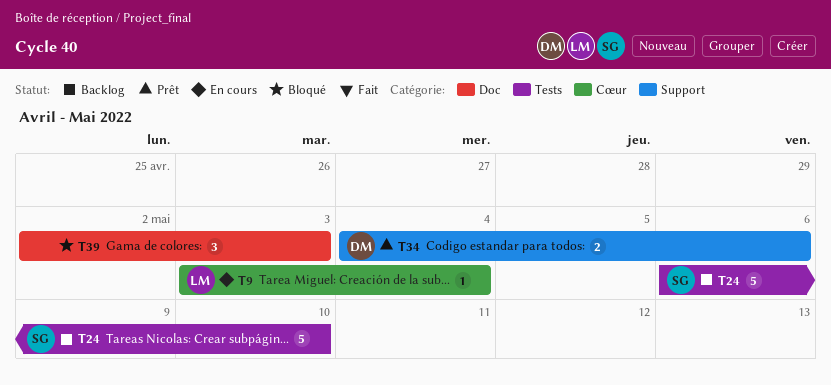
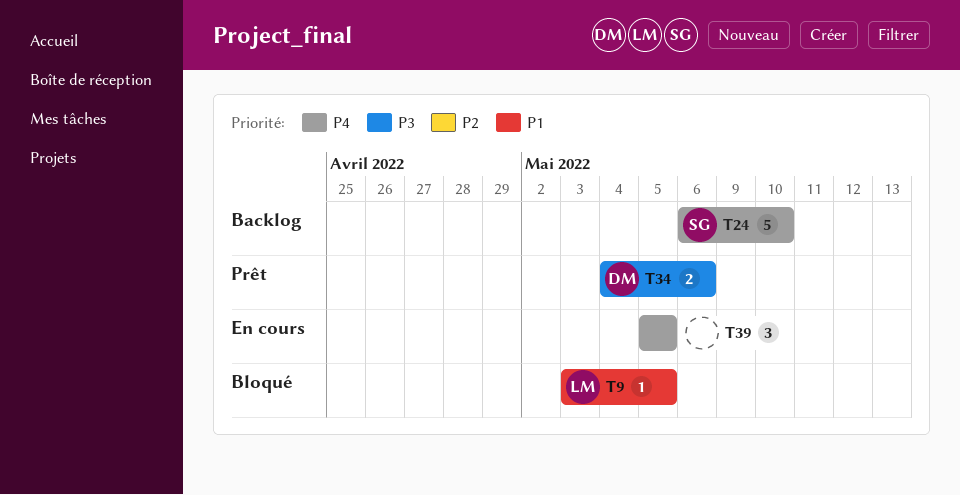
T9, status: En cours -> Bloqué
T9, due: May 4 -> May 5
T39, status: Bloqué -> En cours
T39, start: May 2 -> May 5
T39, due: May 3 -> May 5

